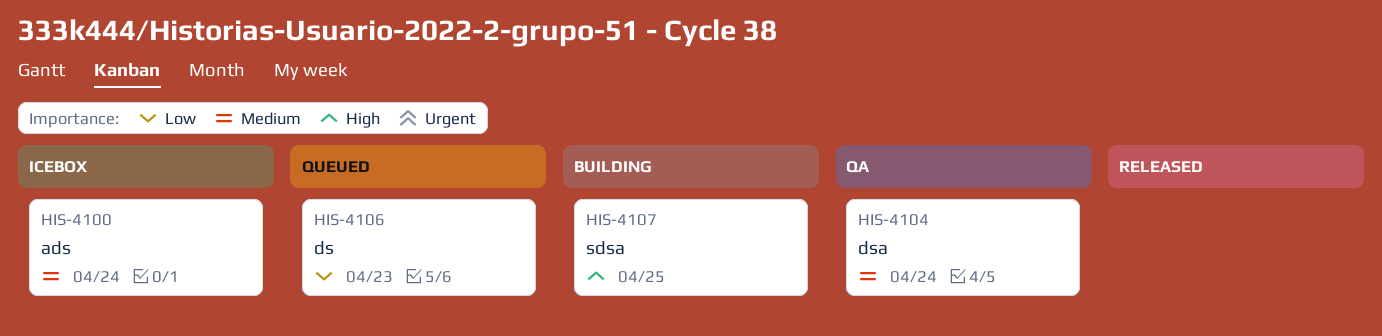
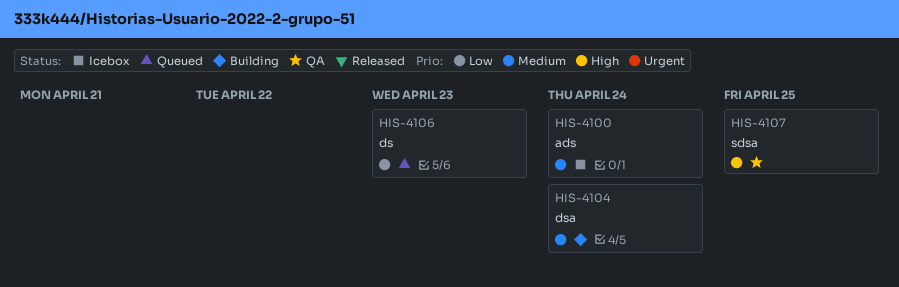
HIS-4104, status: QA -> Building
HIS-4107, status: Building -> QA

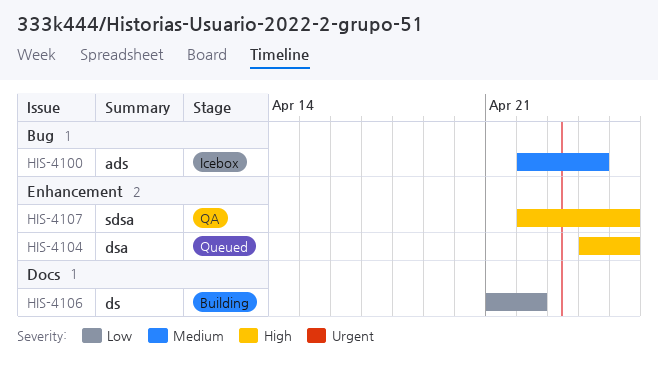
HIS-4104, status: Building -> Queued
HIS-4104, priority: Medium -> High
HIS-4104, due: Apr 24 -> Apr 25
HIS-4106, status: Queued -> Building
HIS-4106, due: Apr 23 -> Apr 22

